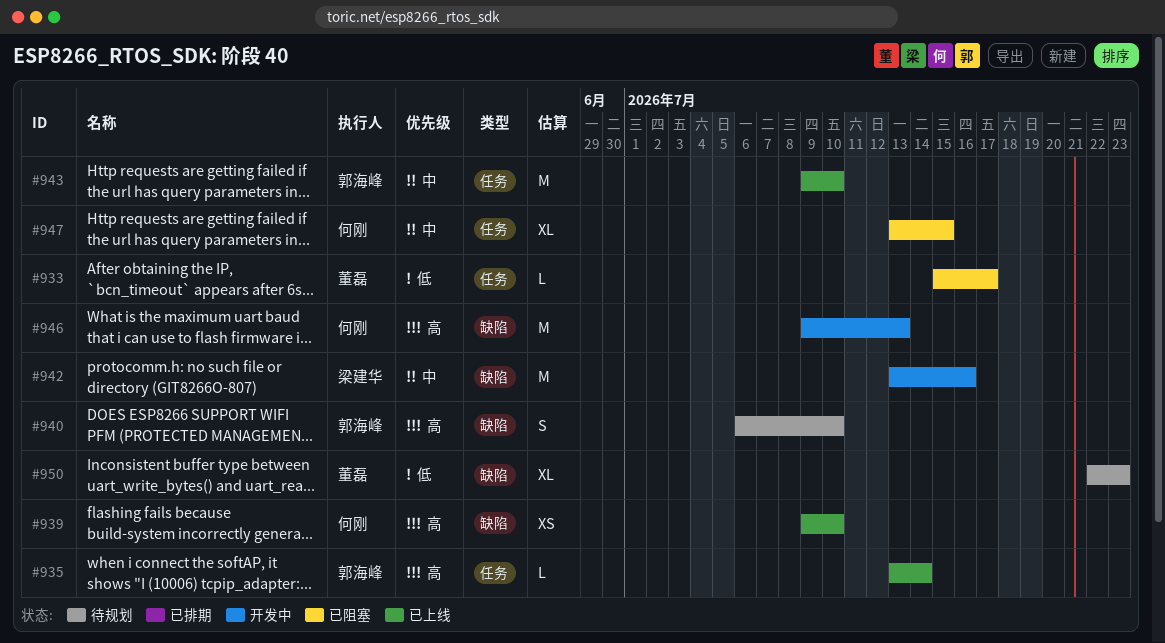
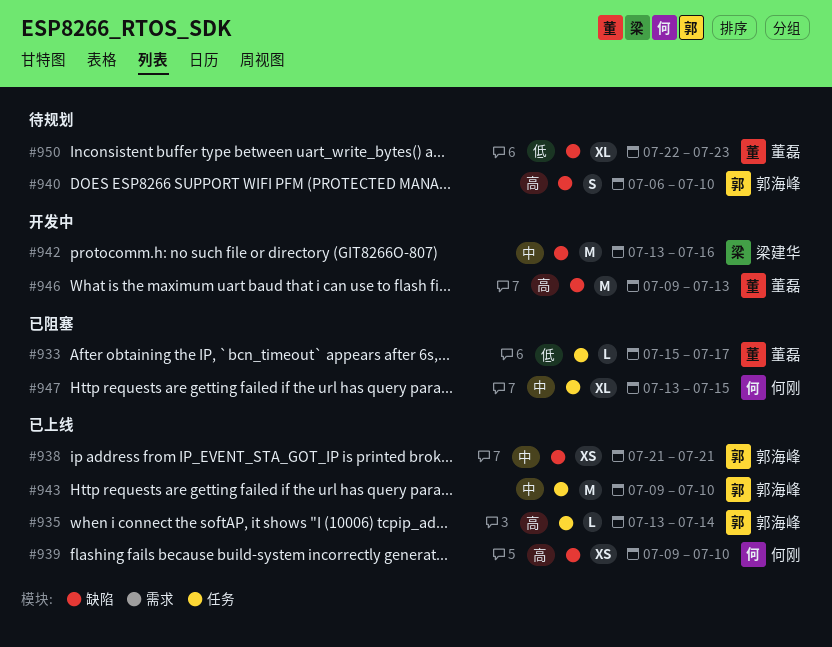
#938: none -> present
#946, owner: 何刚 -> 董磊

